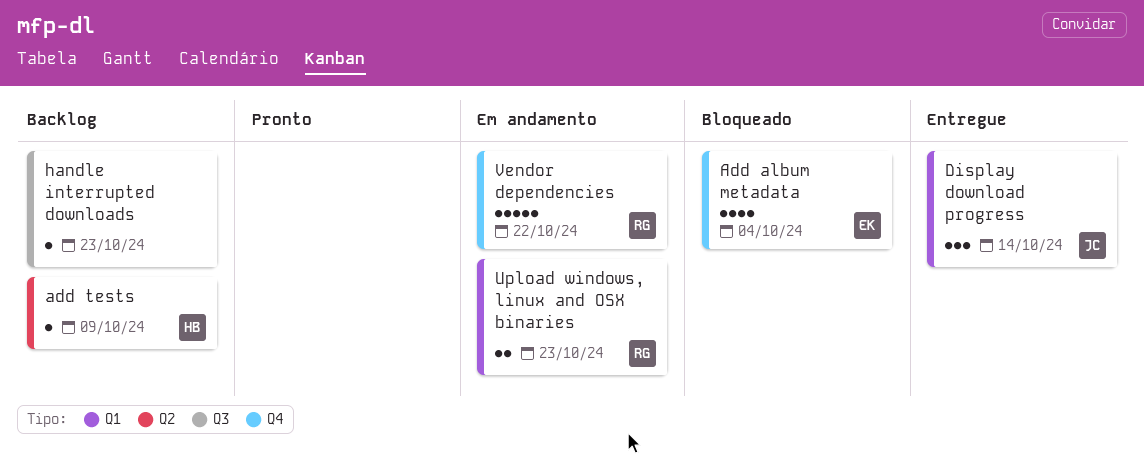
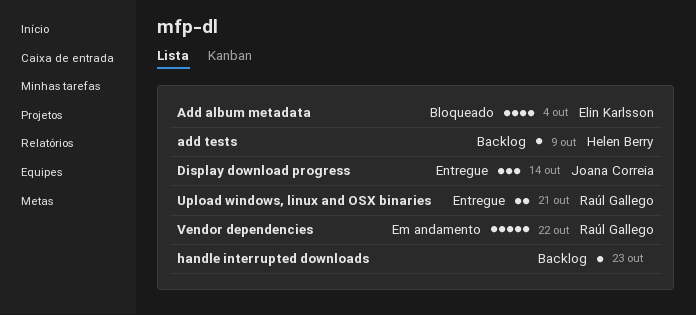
Upload windows, linux and OSX binaries, status: Em andamento -> Entregue
Upload windows, linux and OSX binaries, due: Oct 23 -> Oct 21

